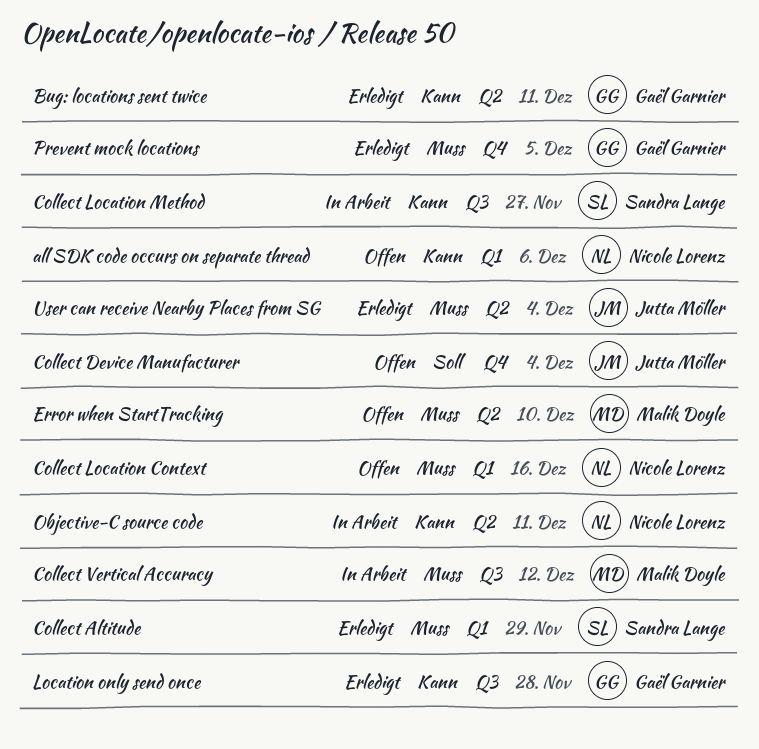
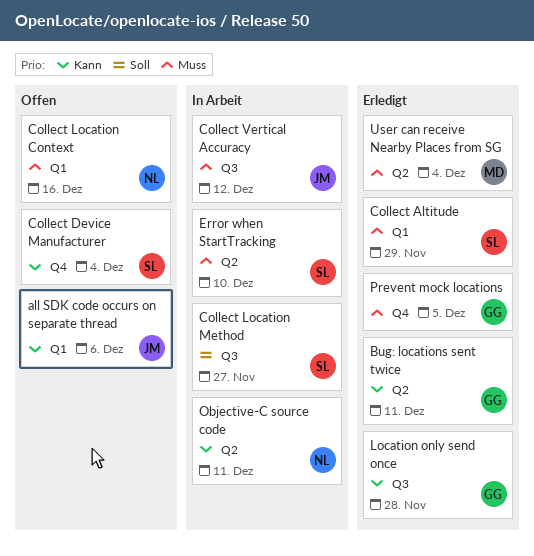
all SDK code occurs on separate thread, owner: Nicole Lorenz -> Jutta Möller
Collect Device Manufacturer, owner: Jutta Möller -> Sandra Lange
Collect Device Manufacturer, priority: Soll -> Kann
Collect Location Method, priority: Kann -> Soll
Collect Vertical Accuracy, owner: Malik Doyle -> Jutta Möller
Error when StartTracking, status: Offen -> In Arbeit
Error when StartTracking, owner: Malik Doyle -> Sandra Lange
User can receive Nearby Places from SG, owner: Jutta Möller -> Malik Doyle

